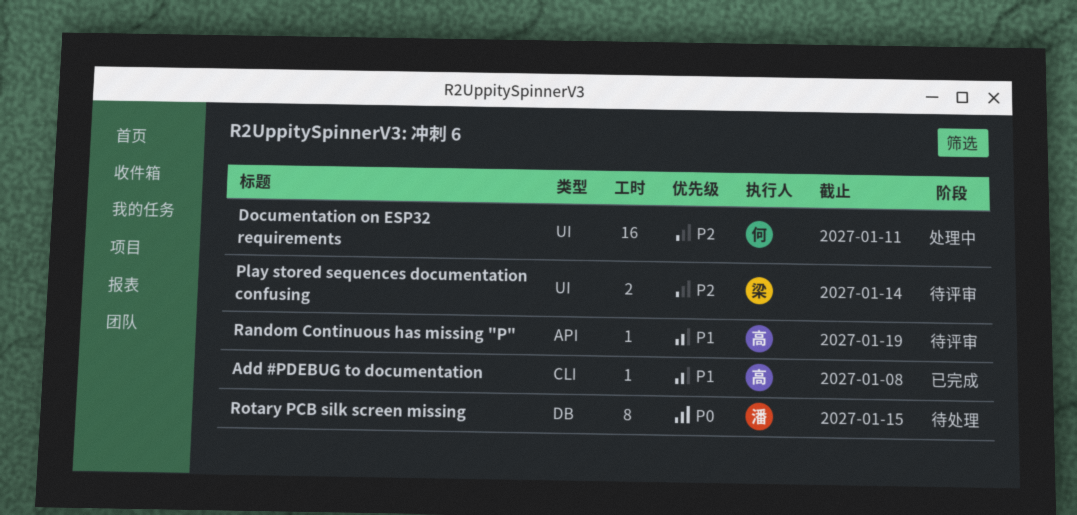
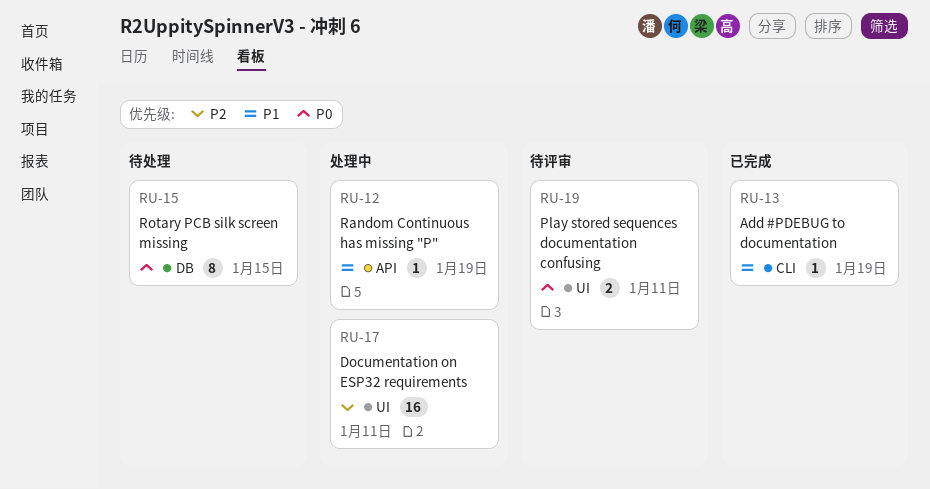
Add #PDEBUG to documentation, due: Jan 8 -> Jan 19
Play stored sequences documentation confusing, priority: P2 -> P0
Play stored sequences documentation confusing, due: Jan 14 -> Jan 11
Random Continuous has missing "P", status: 待评审 -> 处理中

